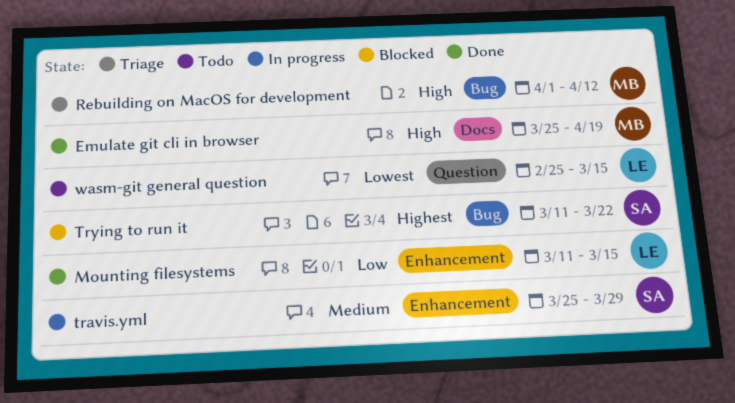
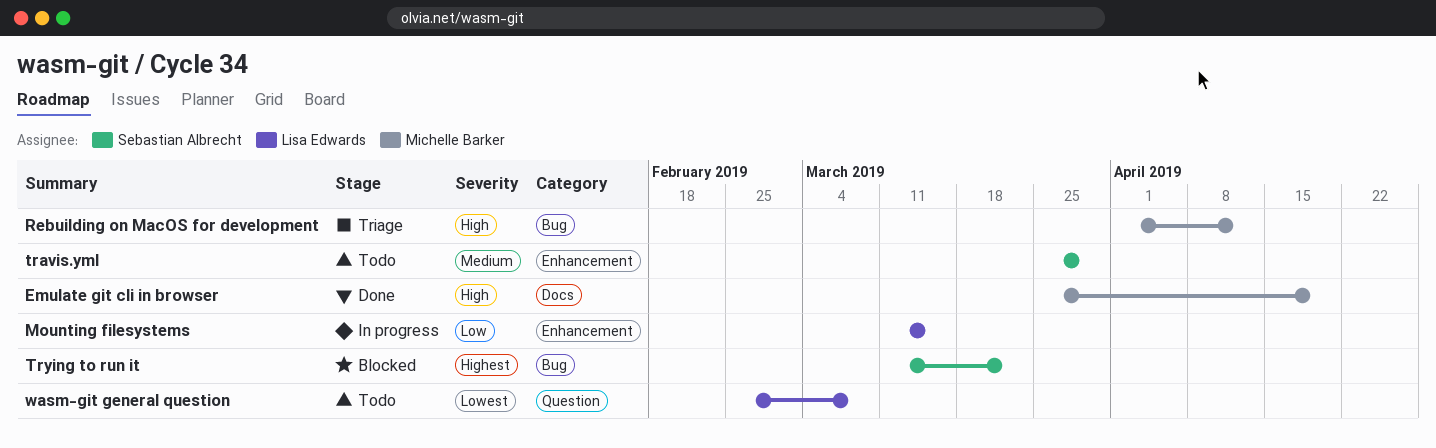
Mounting filesystems, status: Done -> In progress
travis.yml, status: In progress -> Todo
wasm-git general question, due: Mar 15 -> Mar 8

